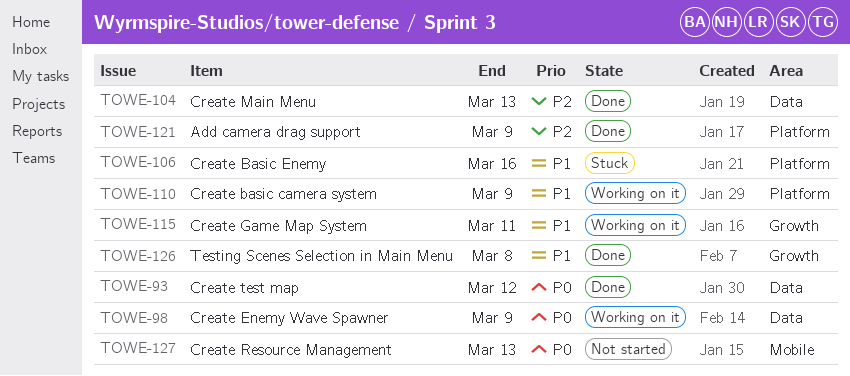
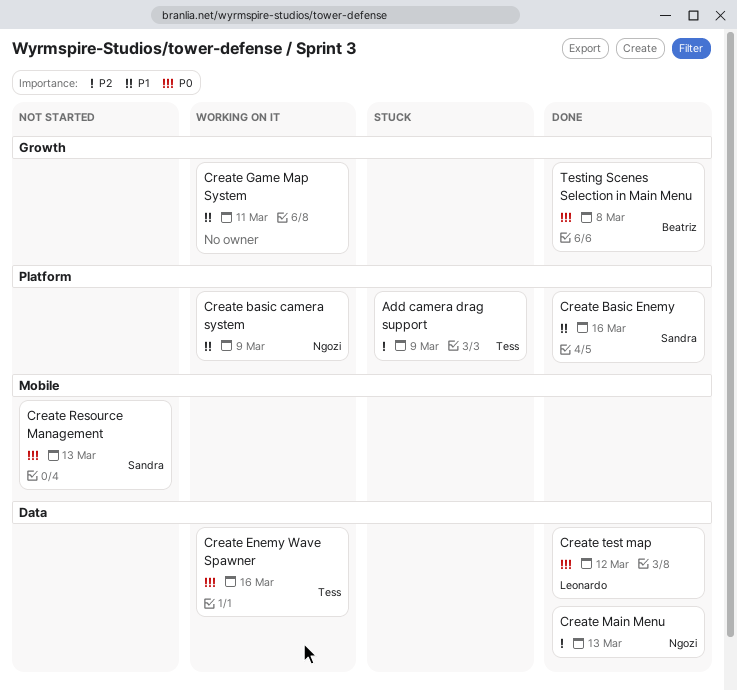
Add camera drag support, status: Done -> Stuck
Create Basic Enemy, status: Stuck -> Done
Create Enemy Wave Spawner, due: Mar 9 -> Mar 16
Testing Scenes Selection in Main Menu, priority: P1 -> P0

